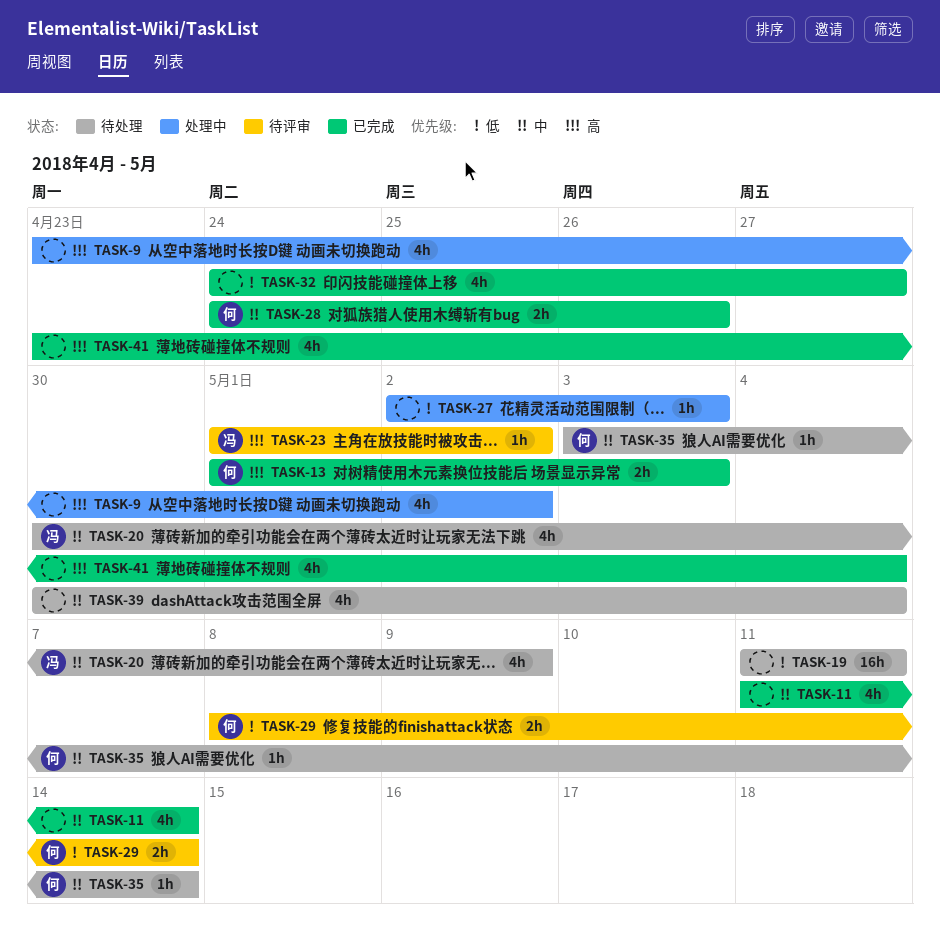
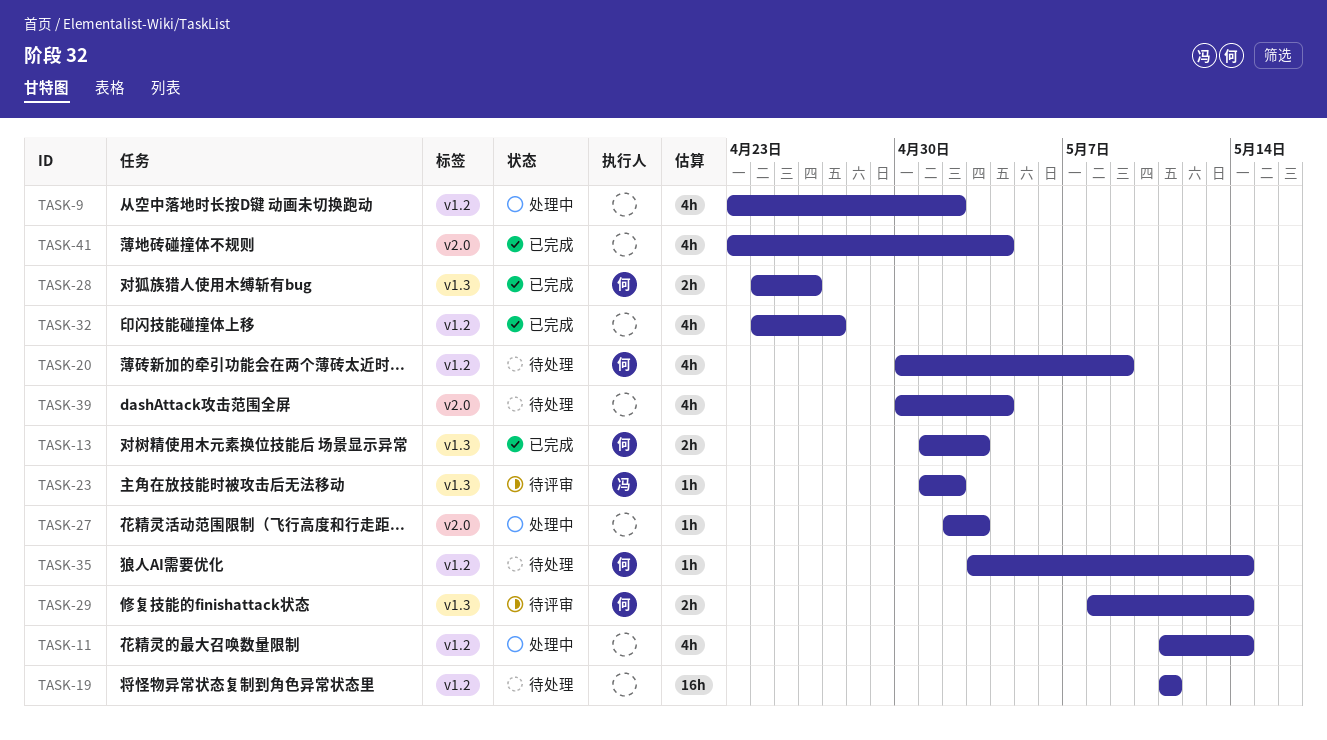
TASK-11, status: 已完成 -> 处理中
TASK-20, owner: 冯 -> 何

